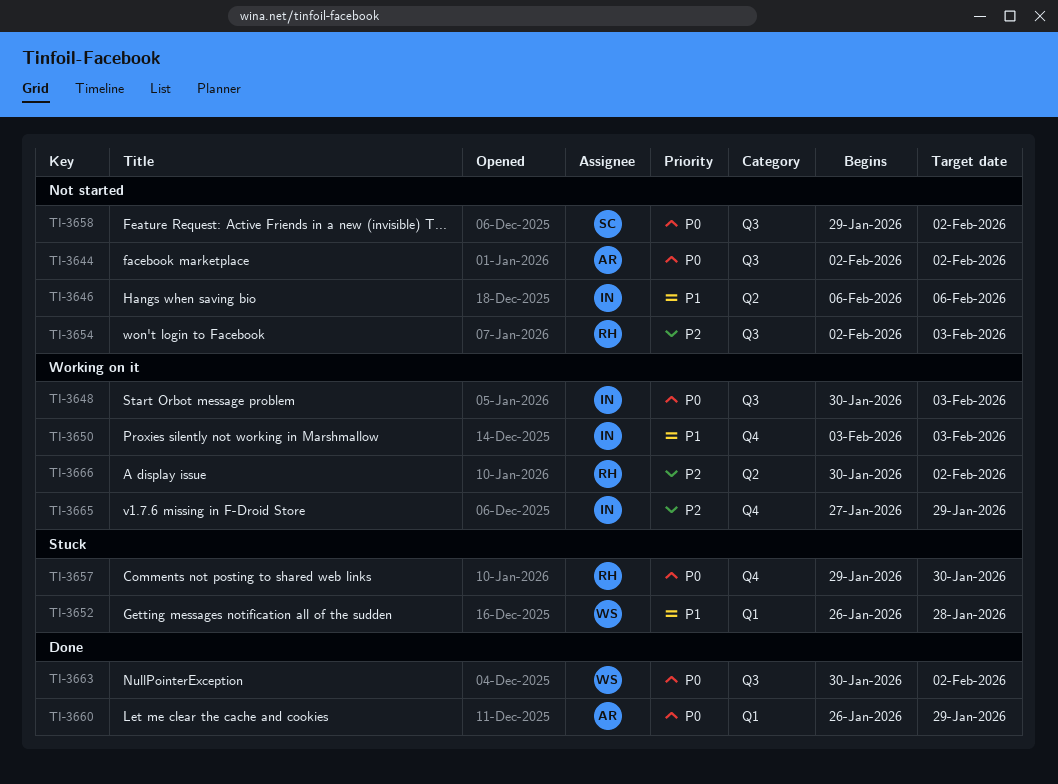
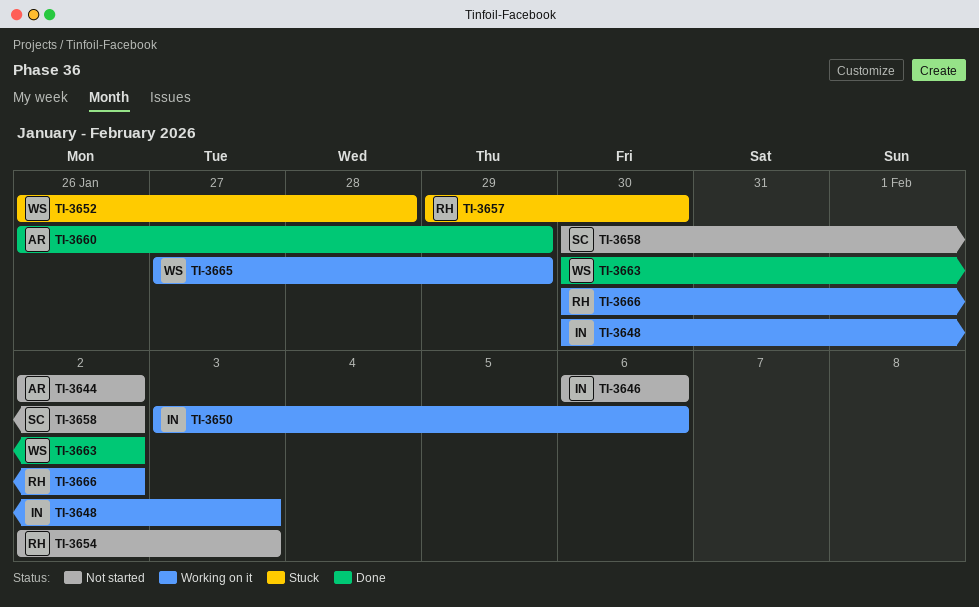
TI-3650, due: Feb 3 -> Feb 6
TI-3658, start: Jan 29 -> Jan 30
TI-3665, owner: IN -> WS

